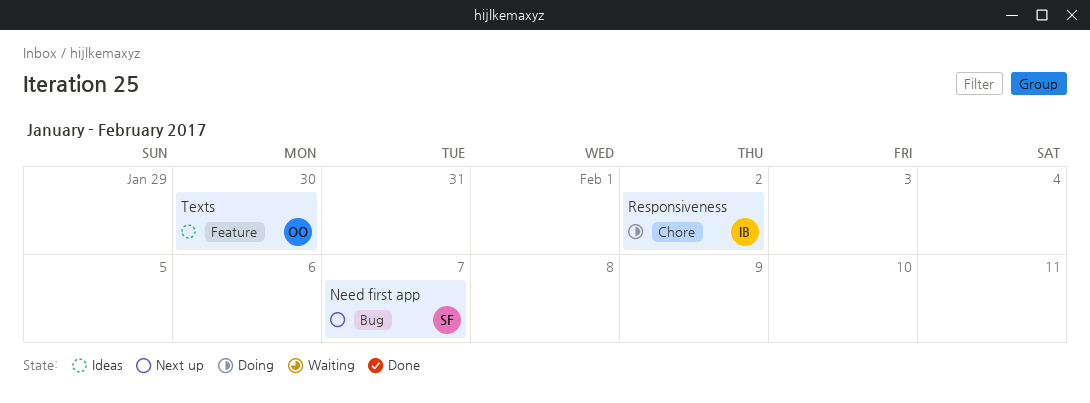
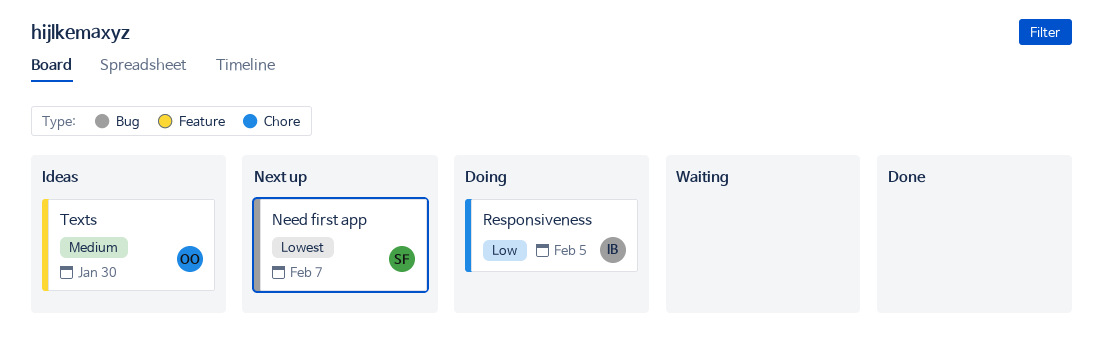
Responsiveness, due: Feb 2 -> Feb 5

